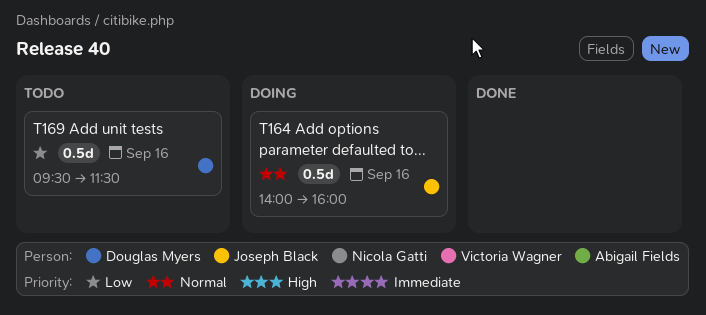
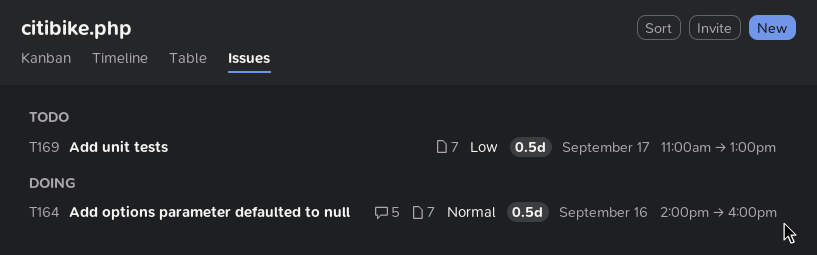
T169, day: Sep 16 -> Sep 17
T169, begins: 09:30 -> 11:00
T169, ends: 11:30 -> 13:00

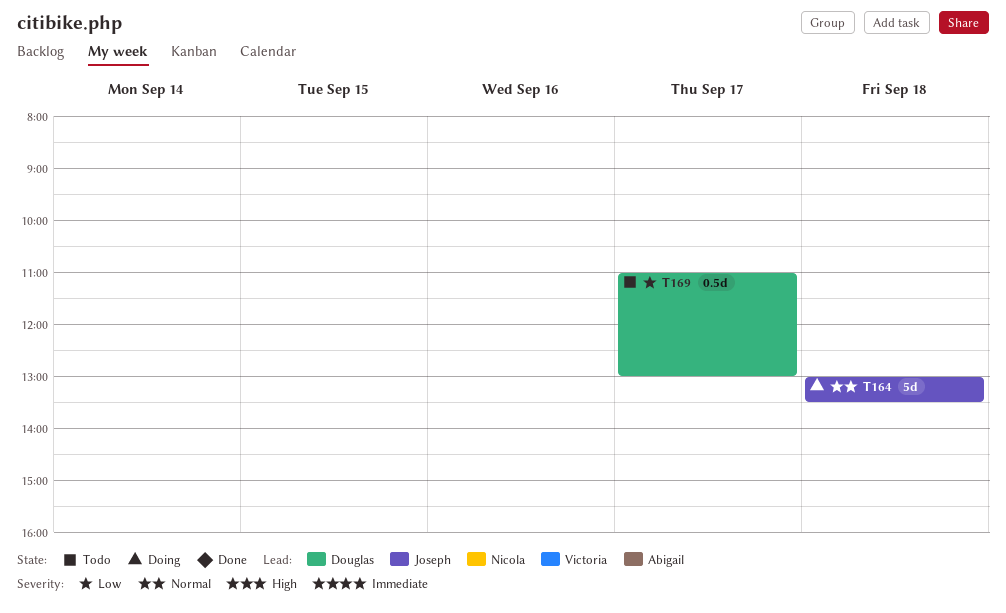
T164, estimate: 0.5d -> 5d
T164, day: Sep 16 -> Sep 18
T164, begins: 14:00 -> 13:00
T164, ends: 16:00 -> 13:30

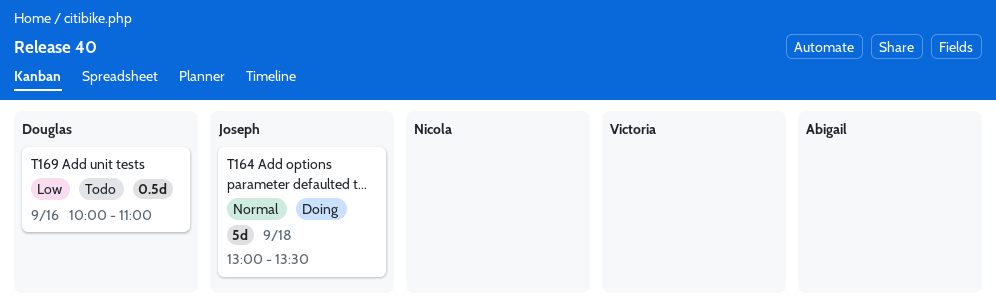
T169, day: Sep 17 -> Sep 16
T169, begins: 11:00 -> 10:00
T169, ends: 13:00 -> 11:00

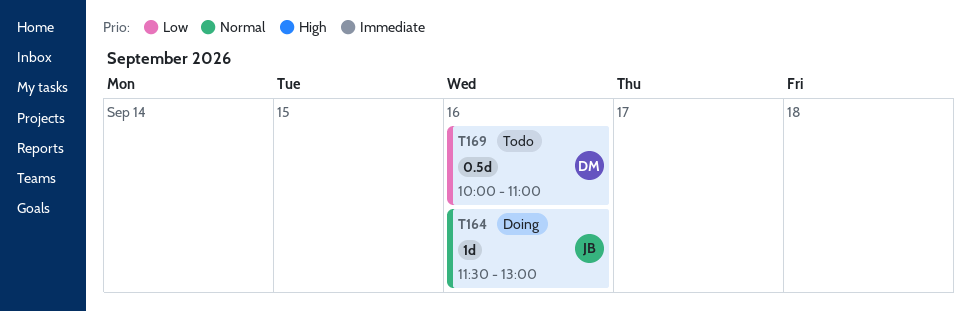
T164, estimate: 5d -> 1d
T164, day: Sep 18 -> Sep 16
T164, begins: 13:00 -> 11:30
T164, ends: 13:30 -> 13:00

